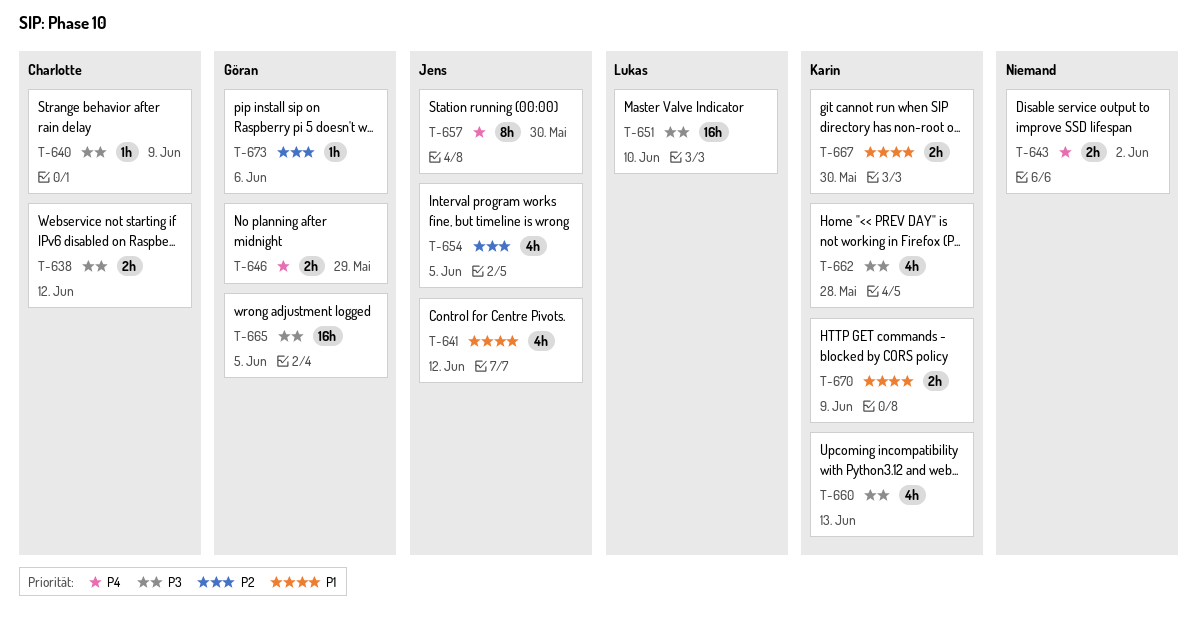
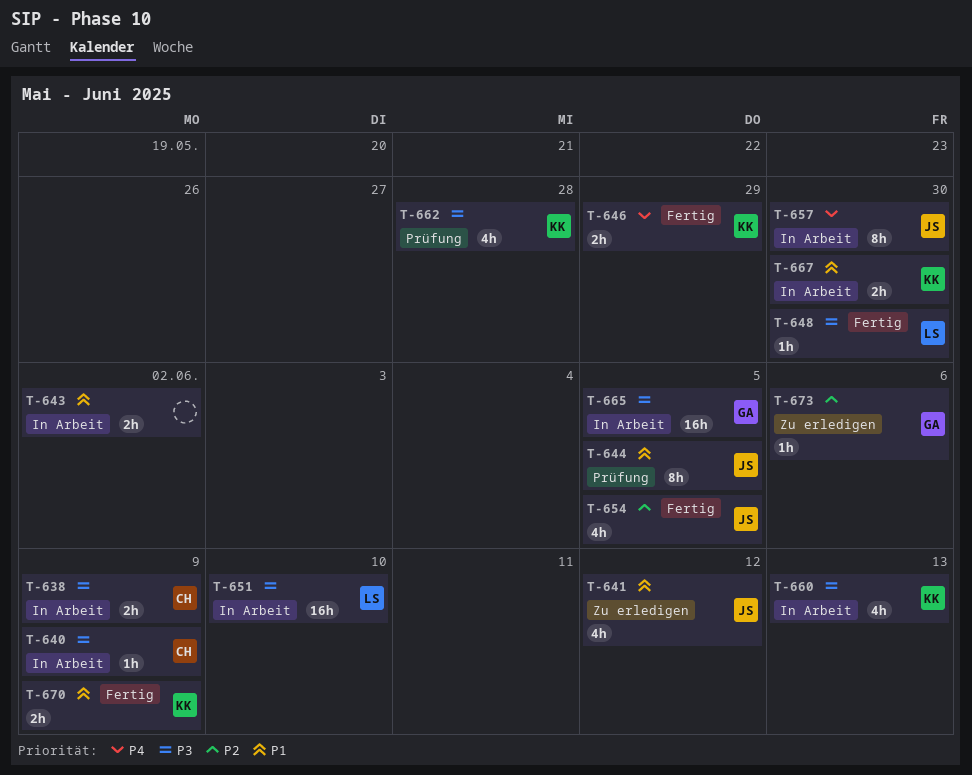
T-638, due: Jun 12 -> Jun 9
T-643, priority: P4 -> P1
T-644: none -> present
T-646, owner: Göran -> Karin
T-648: none -> present

